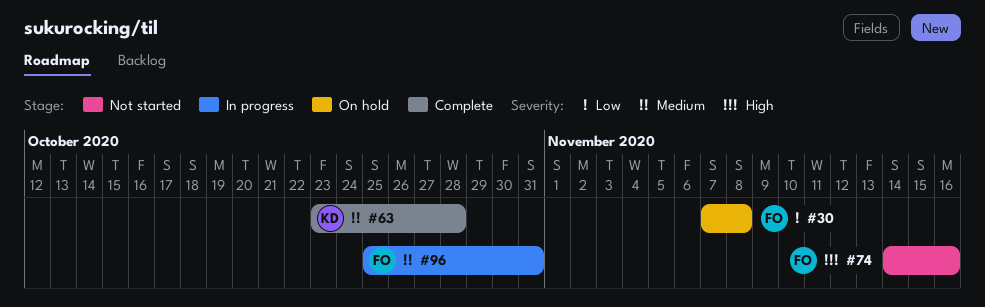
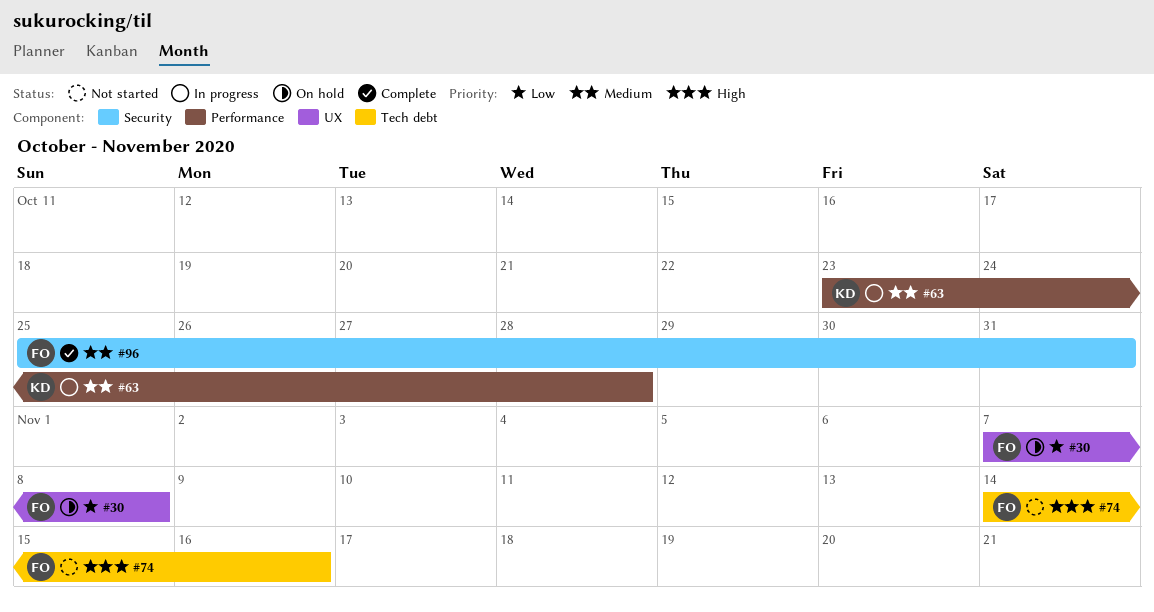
#63, status: Complete -> In progress
#96, status: In progress -> Complete

